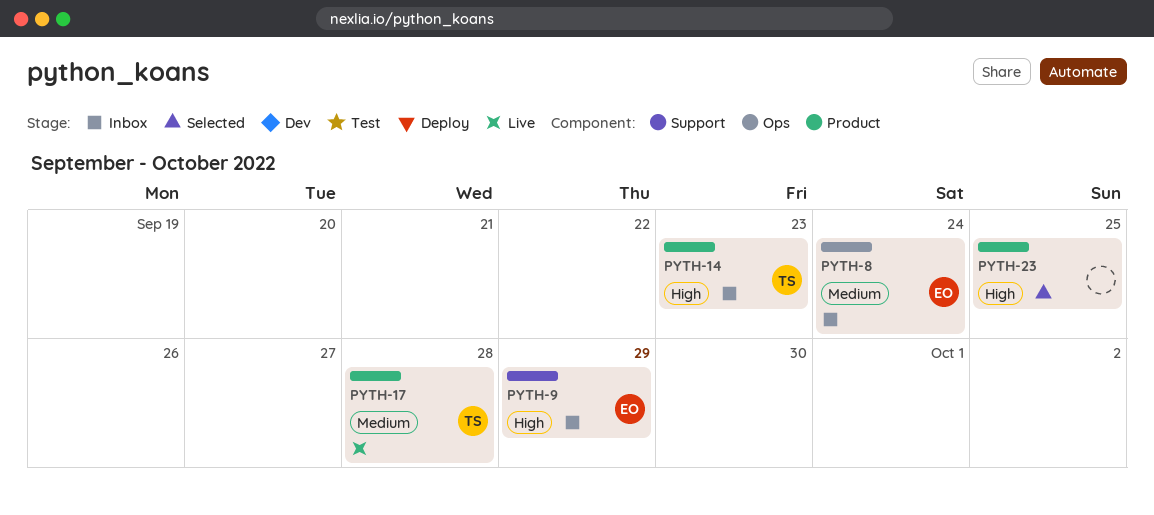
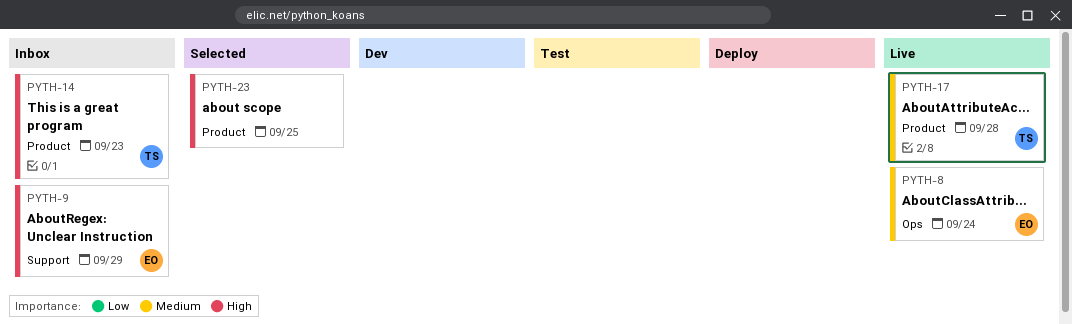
PYTH-8, status: Inbox -> Live

